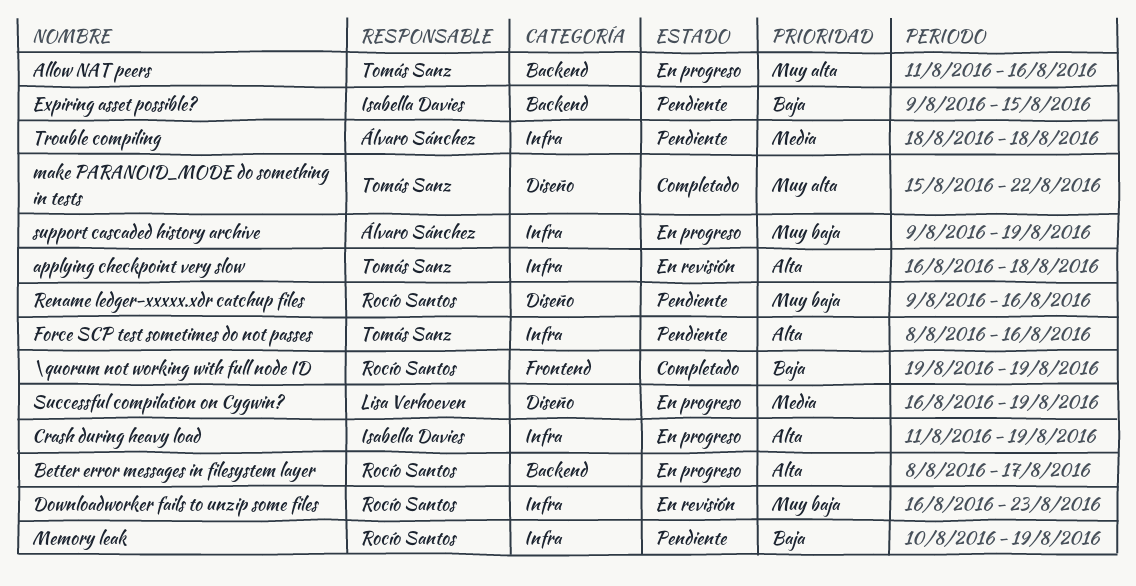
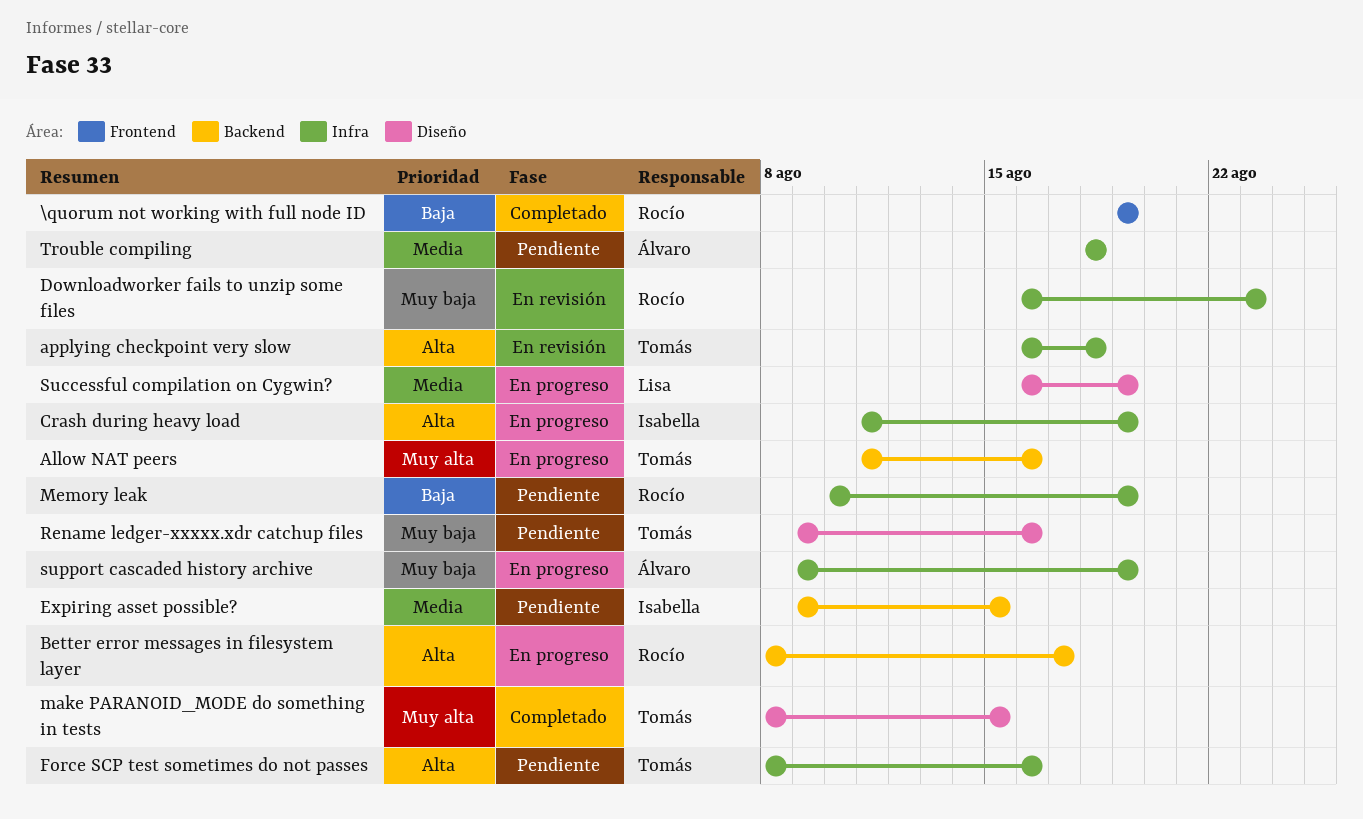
Expiring asset possible?, priority: Baja -> Media
make PARANOID_MODE do something in tests, start: Aug 15 -> Aug 8
make PARANOID_MODE do something in tests, due: Aug 22 -> Aug 15
Rename ledger-xxxxx.xdr catchup files, owner: Rocío Santos -> Tomás Sanz

